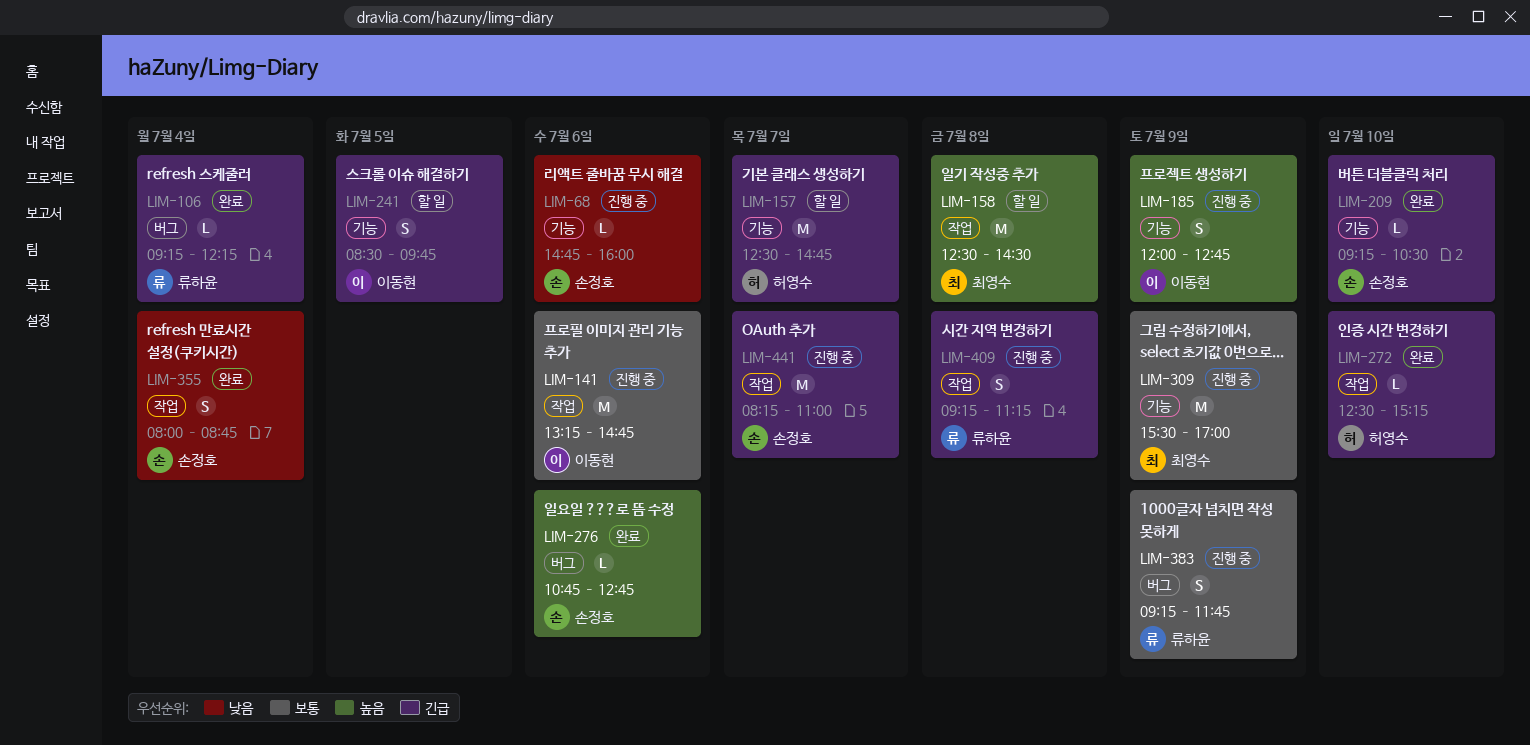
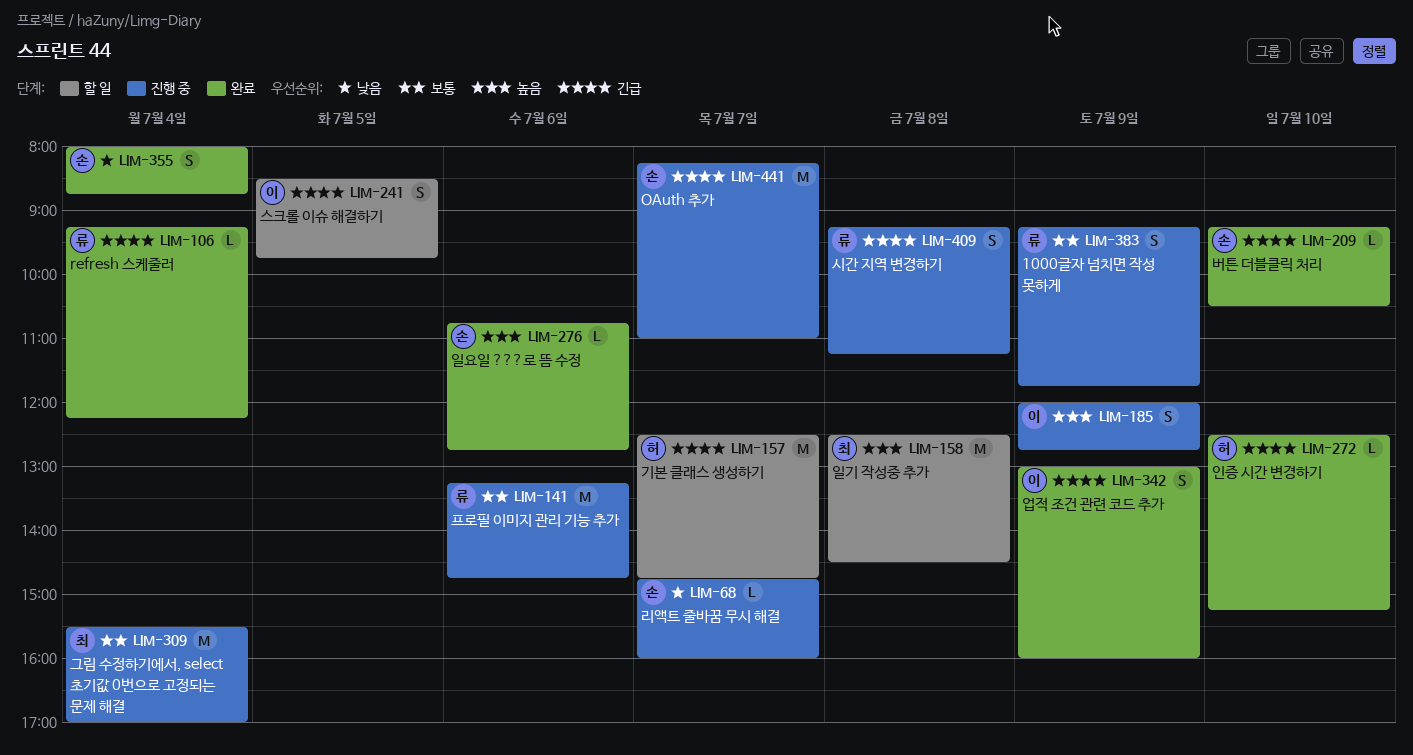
LIM-68, day: Jul 6 -> Jul 7
LIM-141, owner: 이동현 -> 류하윤
LIM-309, day: Jul 9 -> Jul 4
LIM-342: none -> present

